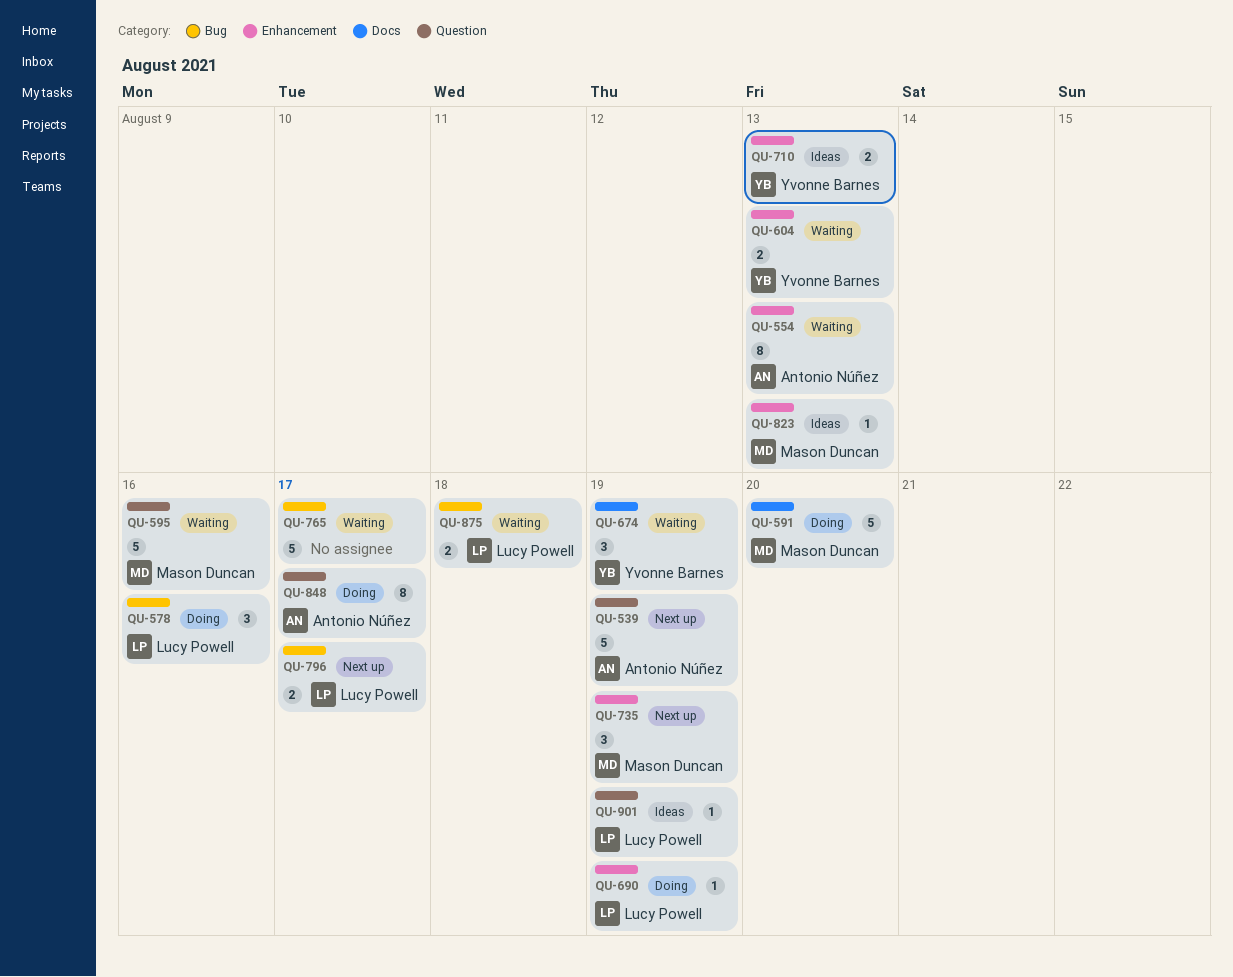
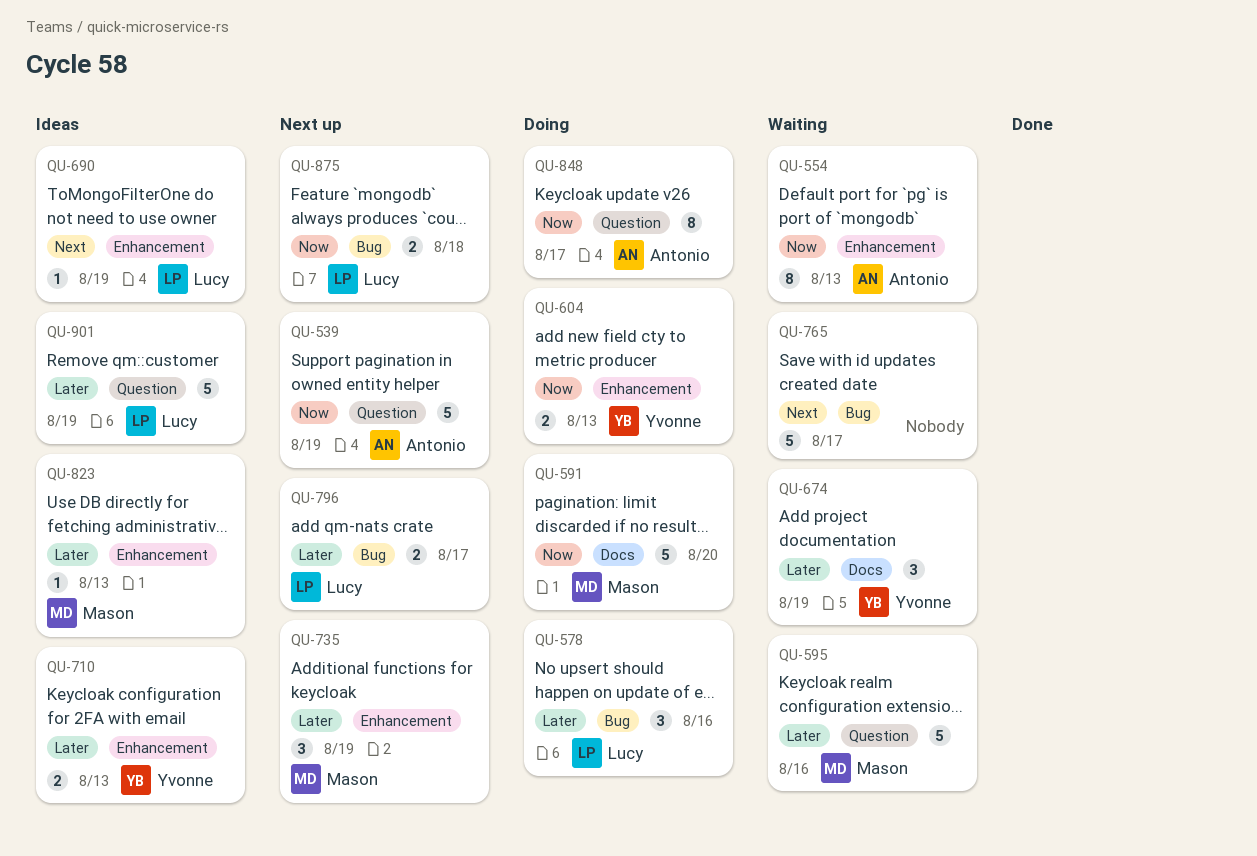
QU-604, status: Waiting -> Doing
QU-690, status: Doing -> Ideas
QU-875, status: Waiting -> Next up
QU-901, estimate: 1 -> 5

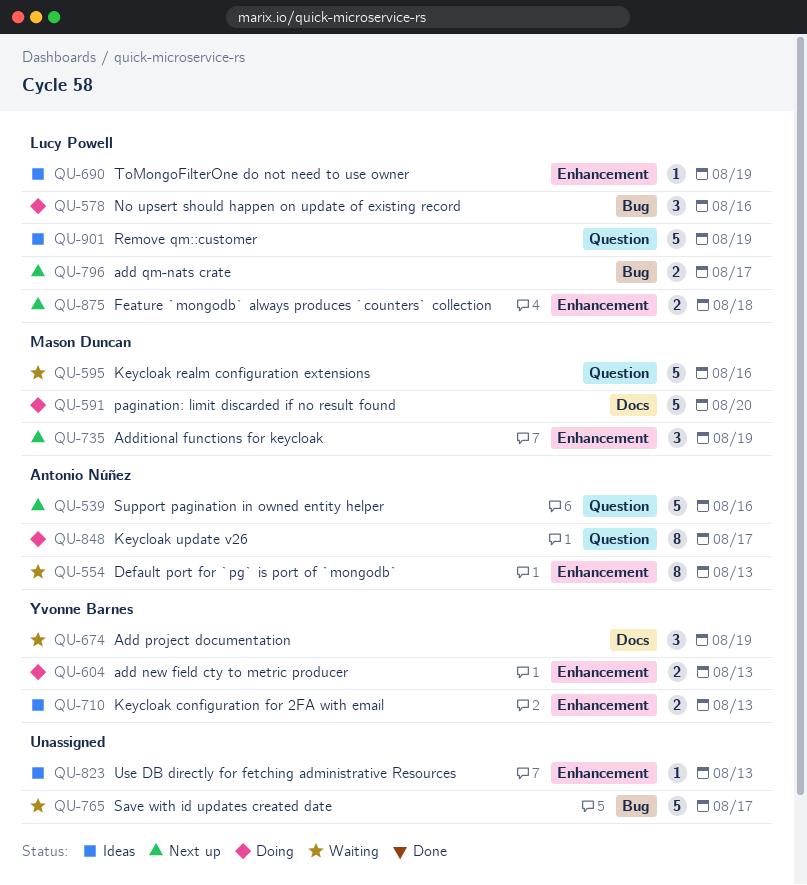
QU-539, due: Aug 19 -> Aug 16
QU-823, owner: Mason Duncan -> none
QU-875, label: Bug -> Enhancement

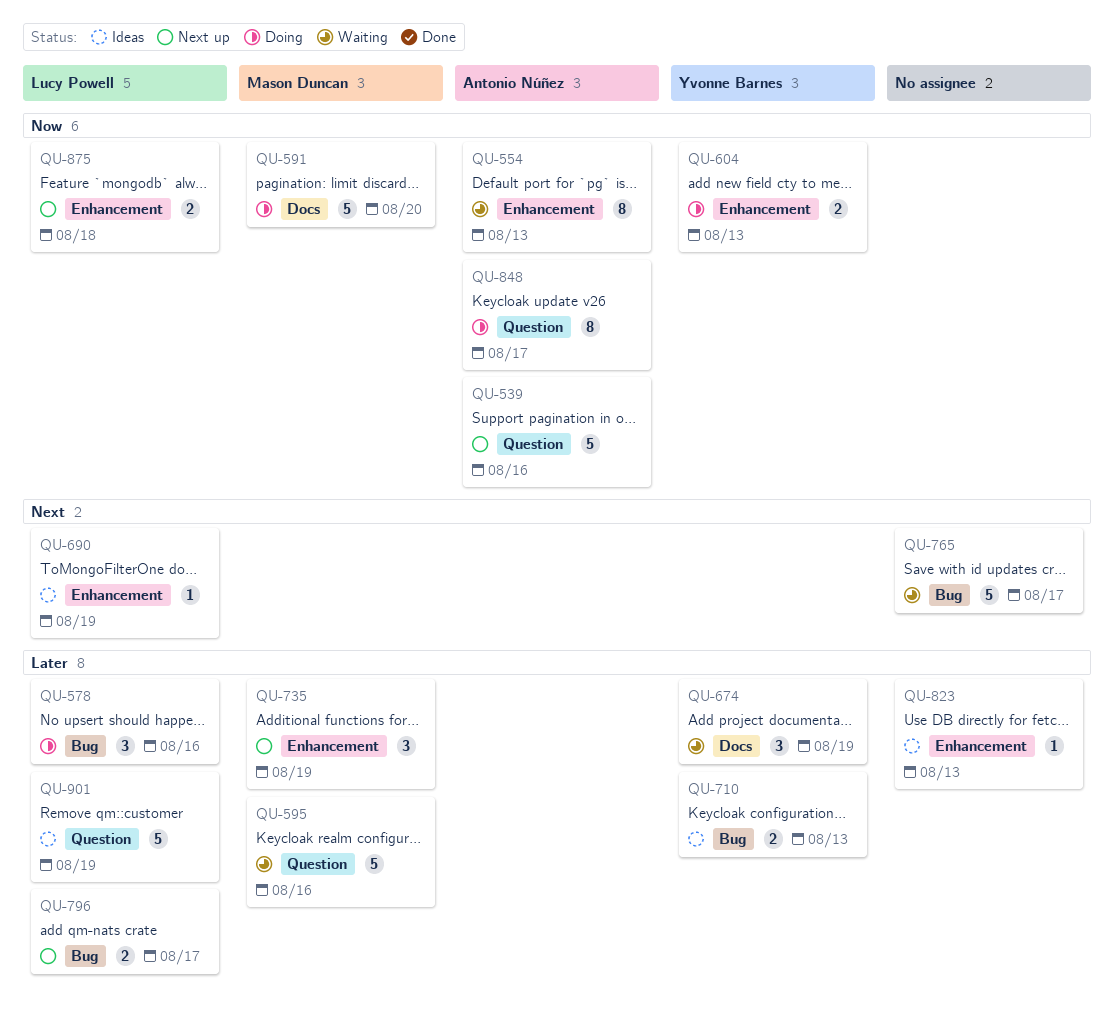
QU-710, label: Enhancement -> Bug

